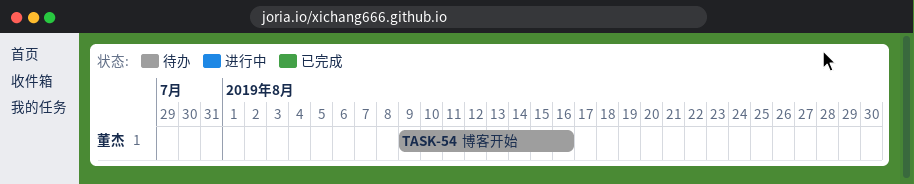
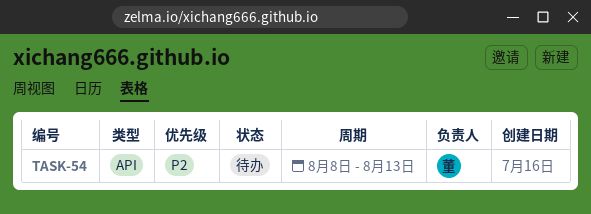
TASK-54, start: Aug 9 -> Aug 8
TASK-54, due: Aug 16 -> Aug 13

